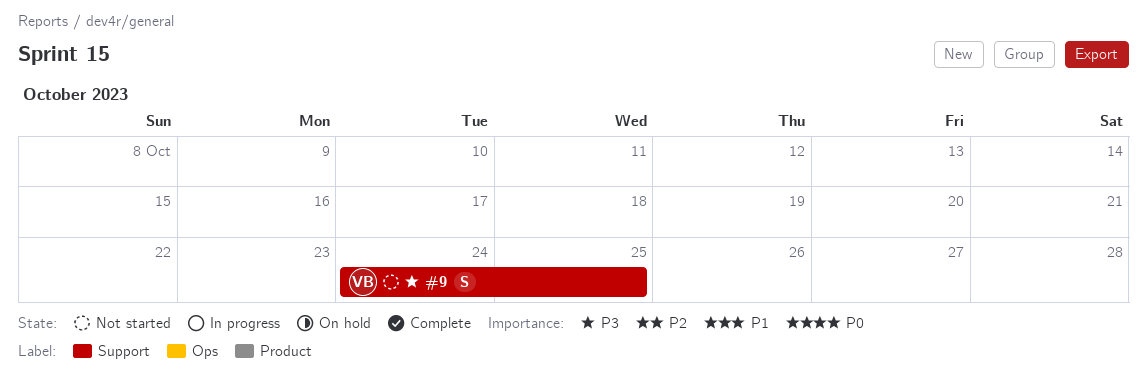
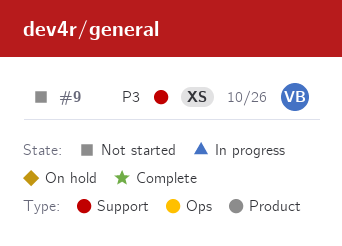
#9, estimate: S -> XS
#9, due: Oct 25 -> Oct 26

